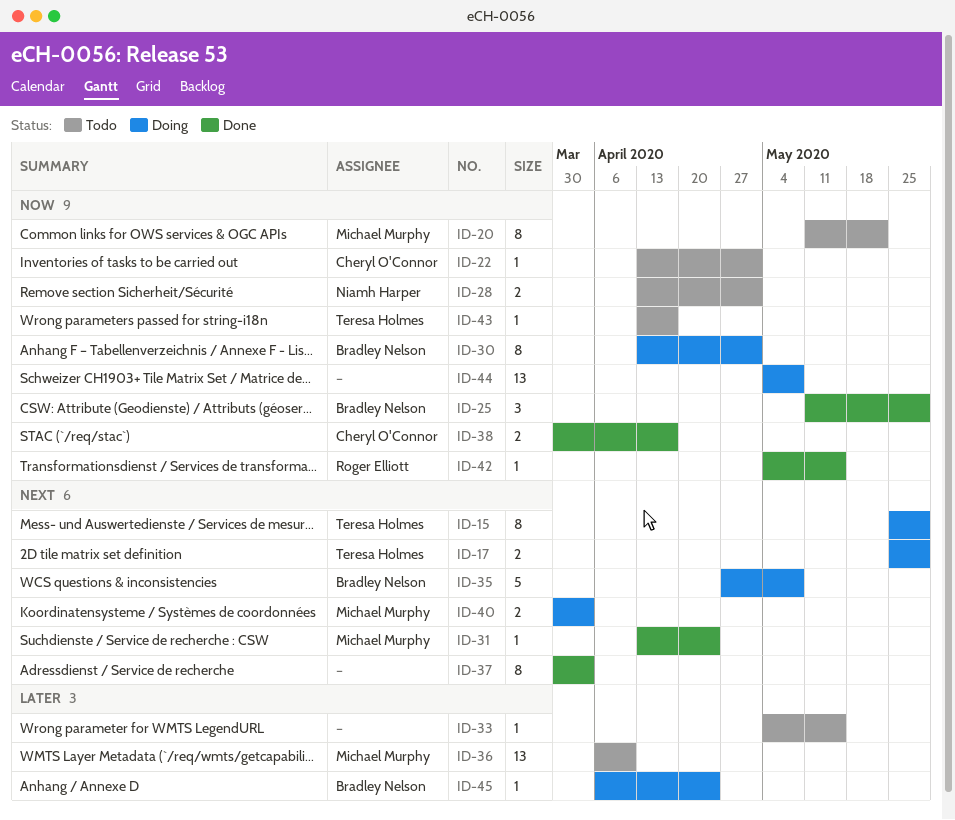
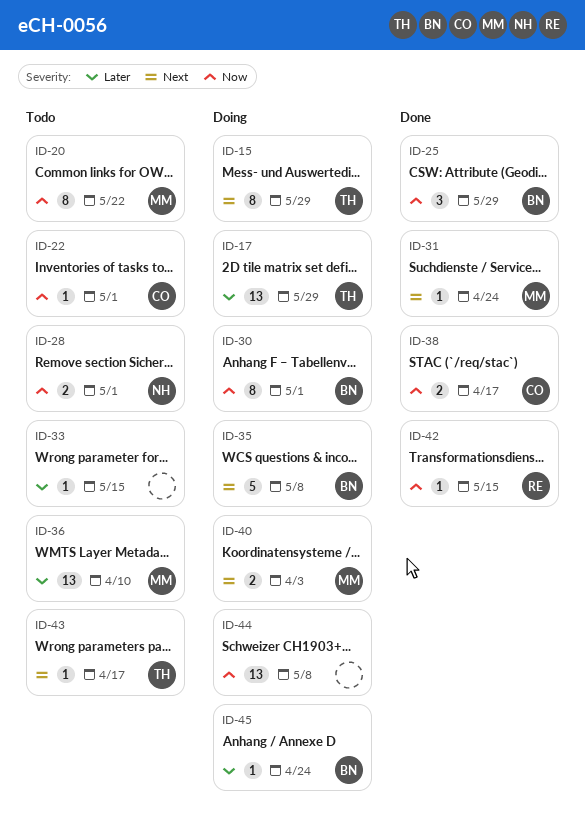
ID-17, priority: Next -> Later
ID-17, estimate: 2 -> 13
ID-37: present -> none
ID-43, priority: Now -> Next

